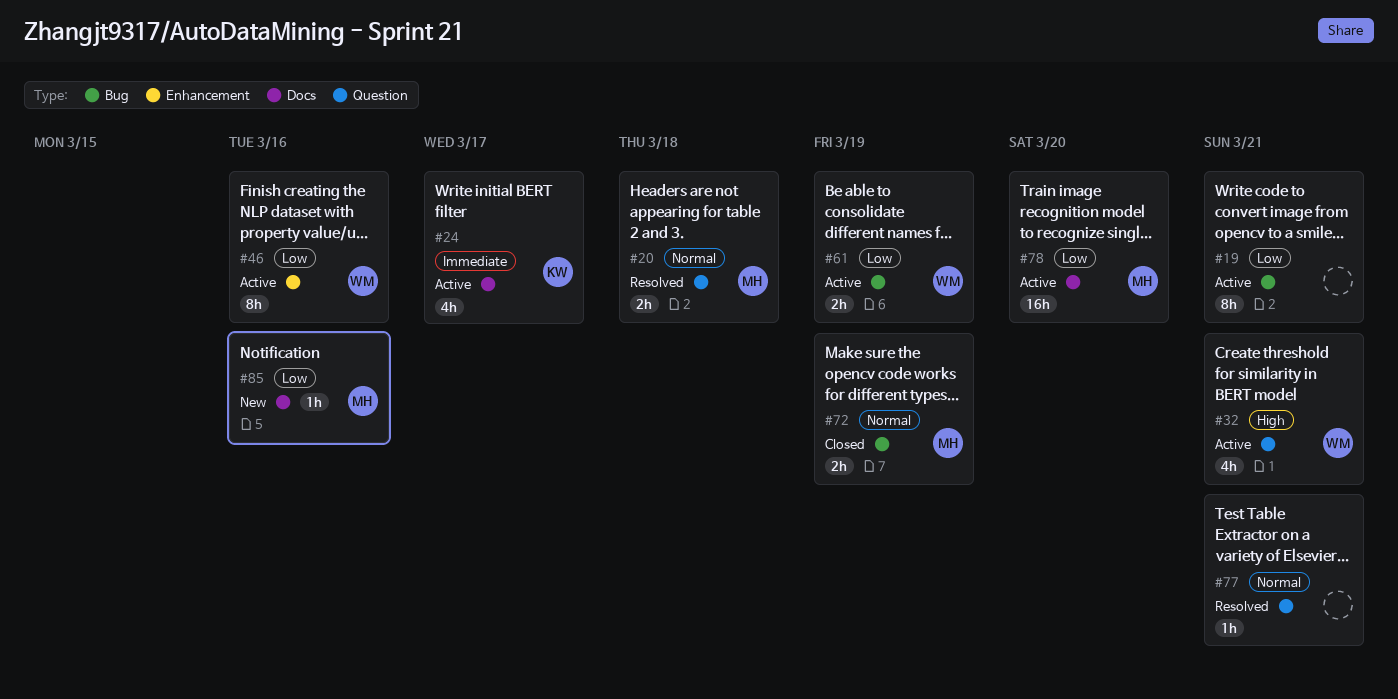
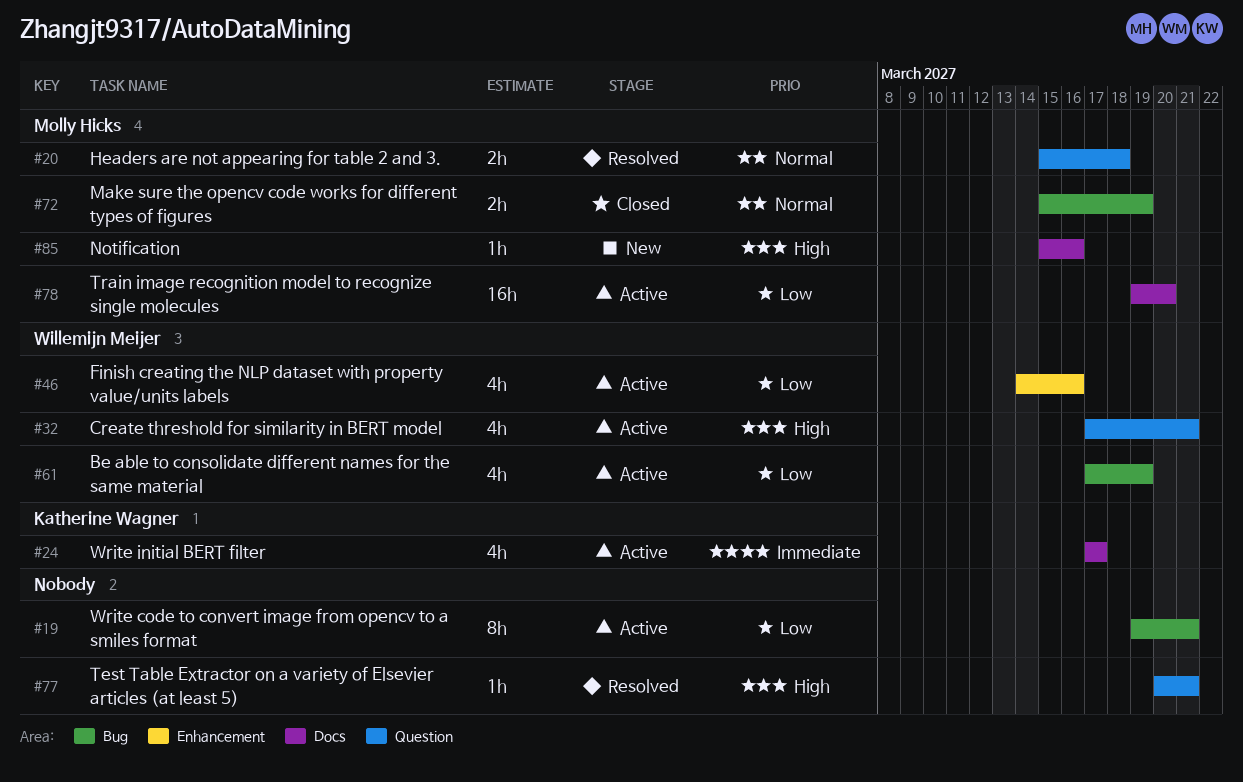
#46, estimate: 8h -> 4h
#61, estimate: 2h -> 4h
#77, priority: Normal -> High
#85, priority: Low -> High

